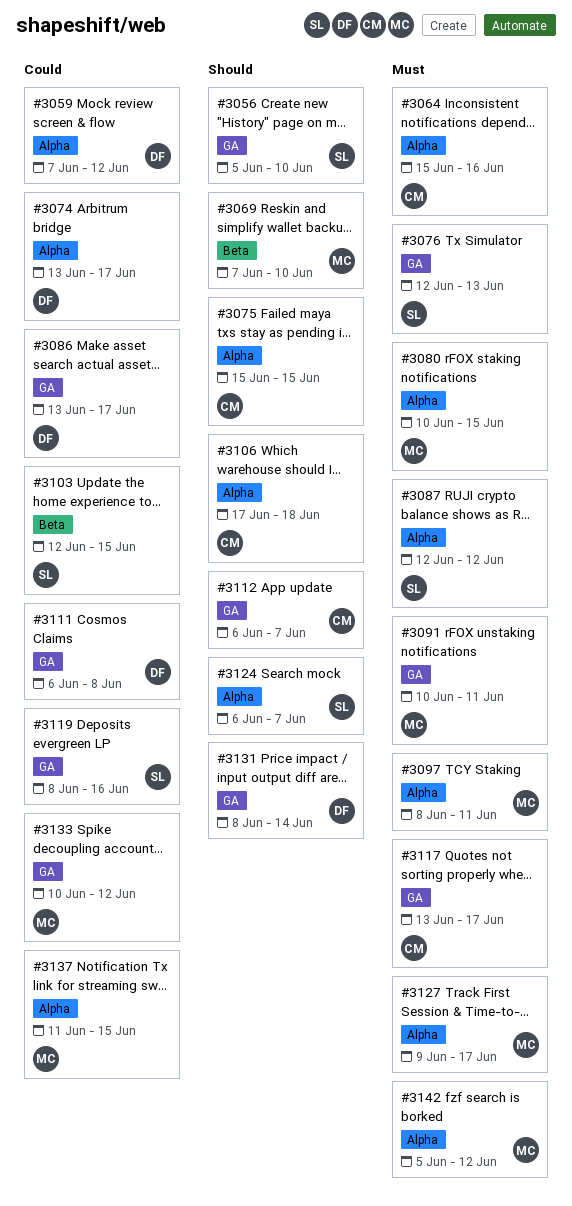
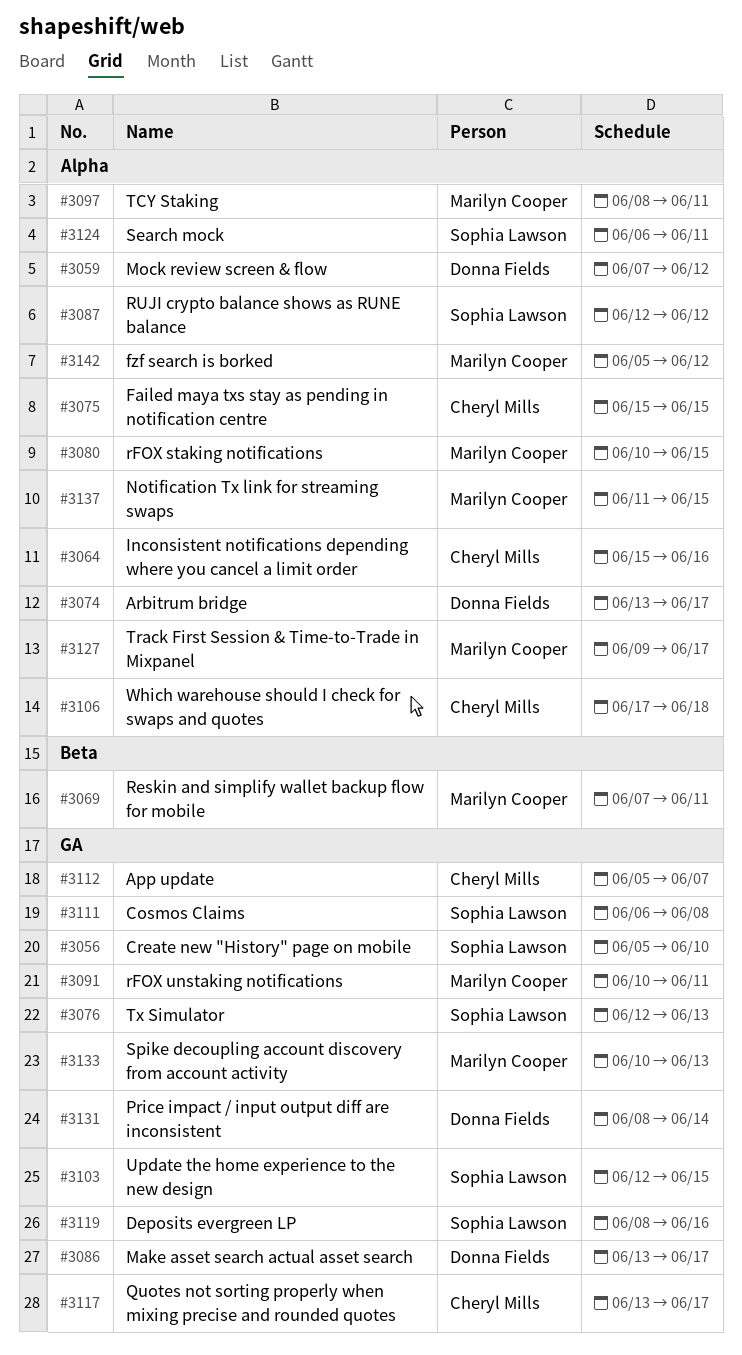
#3069, due: Jun 10 -> Jun 11
#3103, label: Beta -> GA
#3111, owner: Donna Fields -> Sophia Lawson
#3112, start: Jun 6 -> Jun 5
#3124, due: Jun 7 -> Jun 11
#3133, due: Jun 12 -> Jun 13

